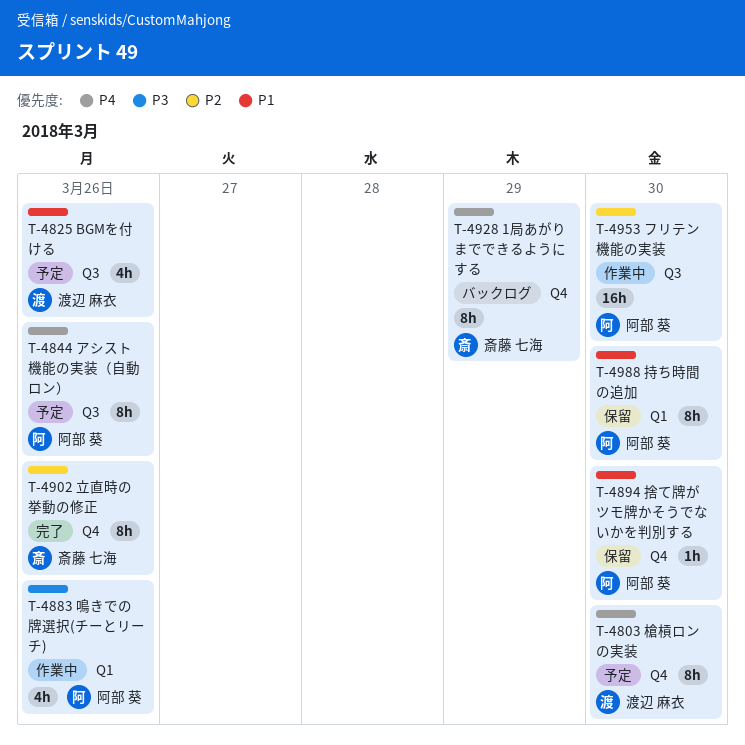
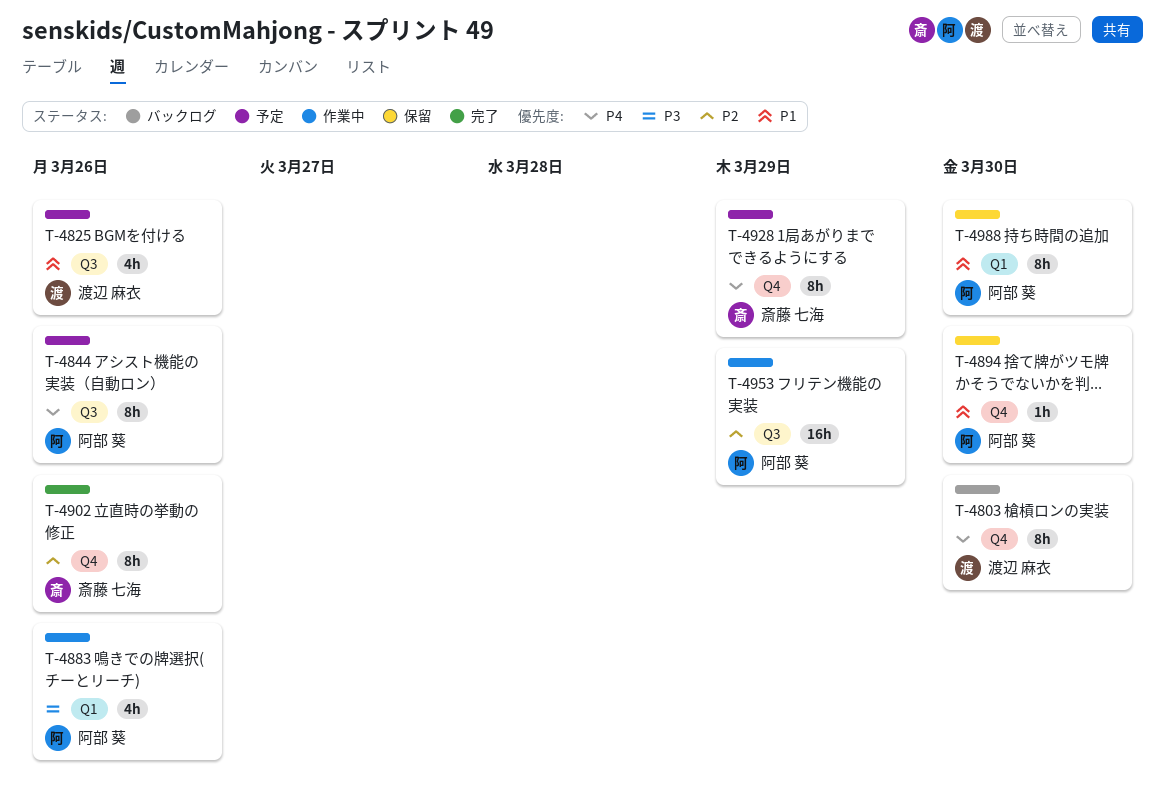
T-4803, status: 予定 -> バックログ
T-4928, status: バックログ -> 予定
T-4953, due: Mar 30 -> Mar 29

